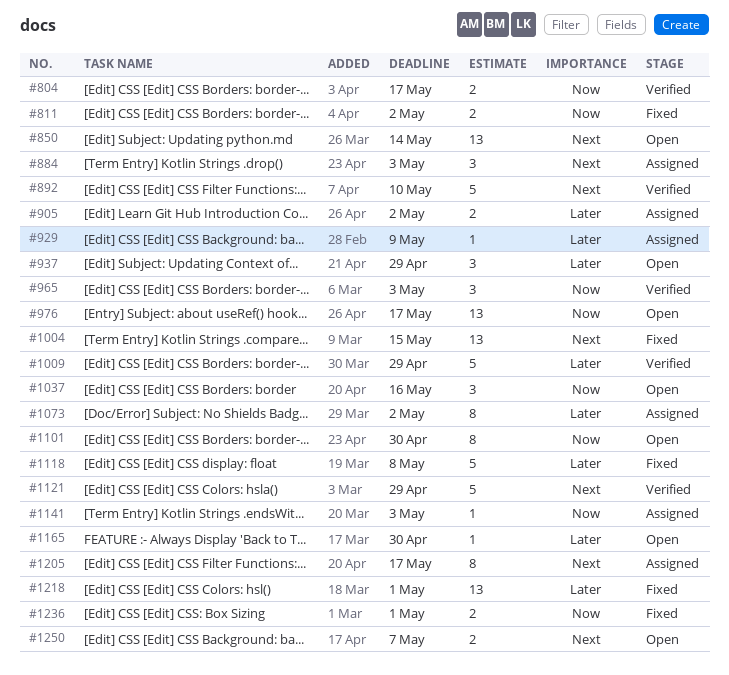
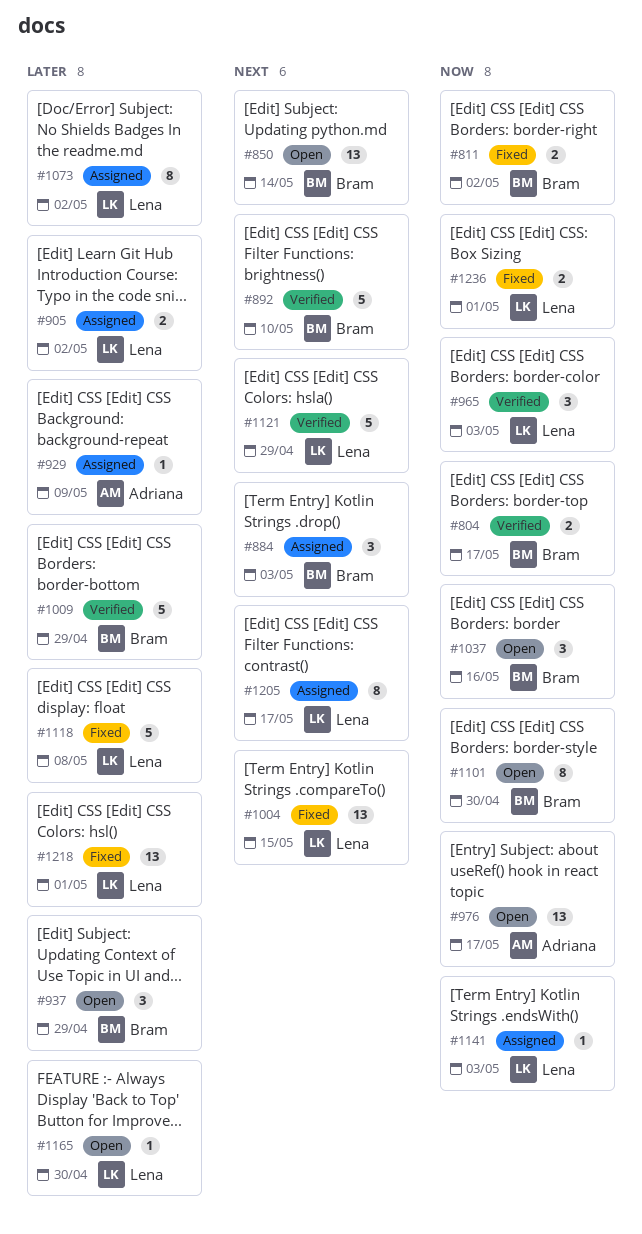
#1250: present -> none

